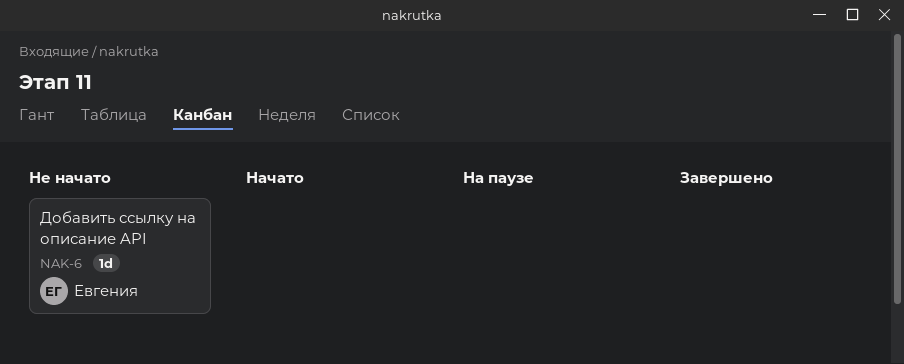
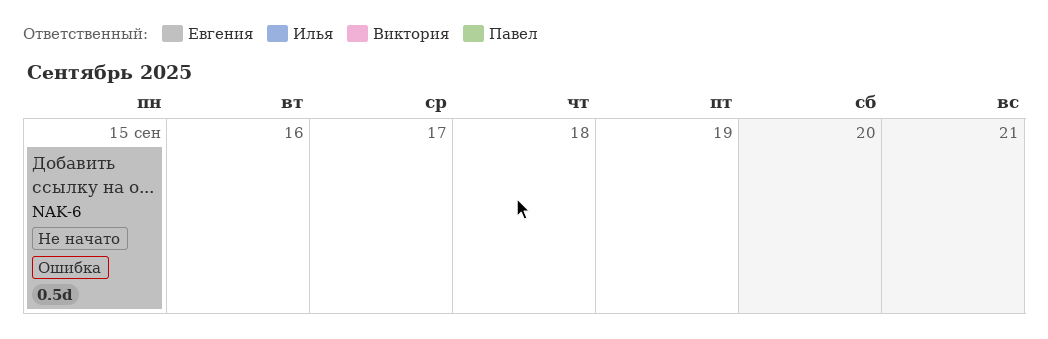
NAK-6, estimate: 1d -> 0.5d

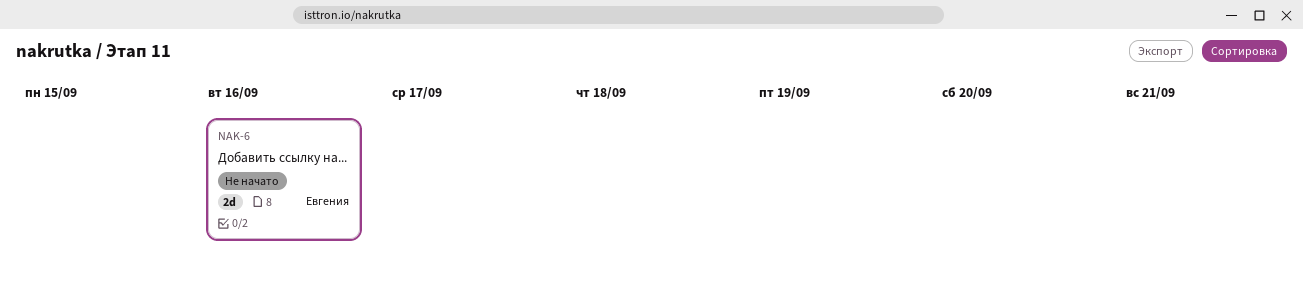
NAK-6, estimate: 0.5d -> 2d
NAK-6, due: Sep 15 -> Sep 16

